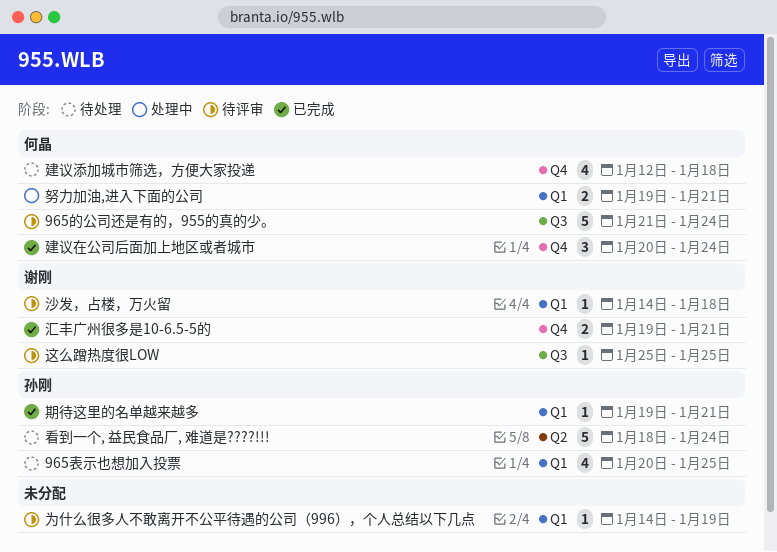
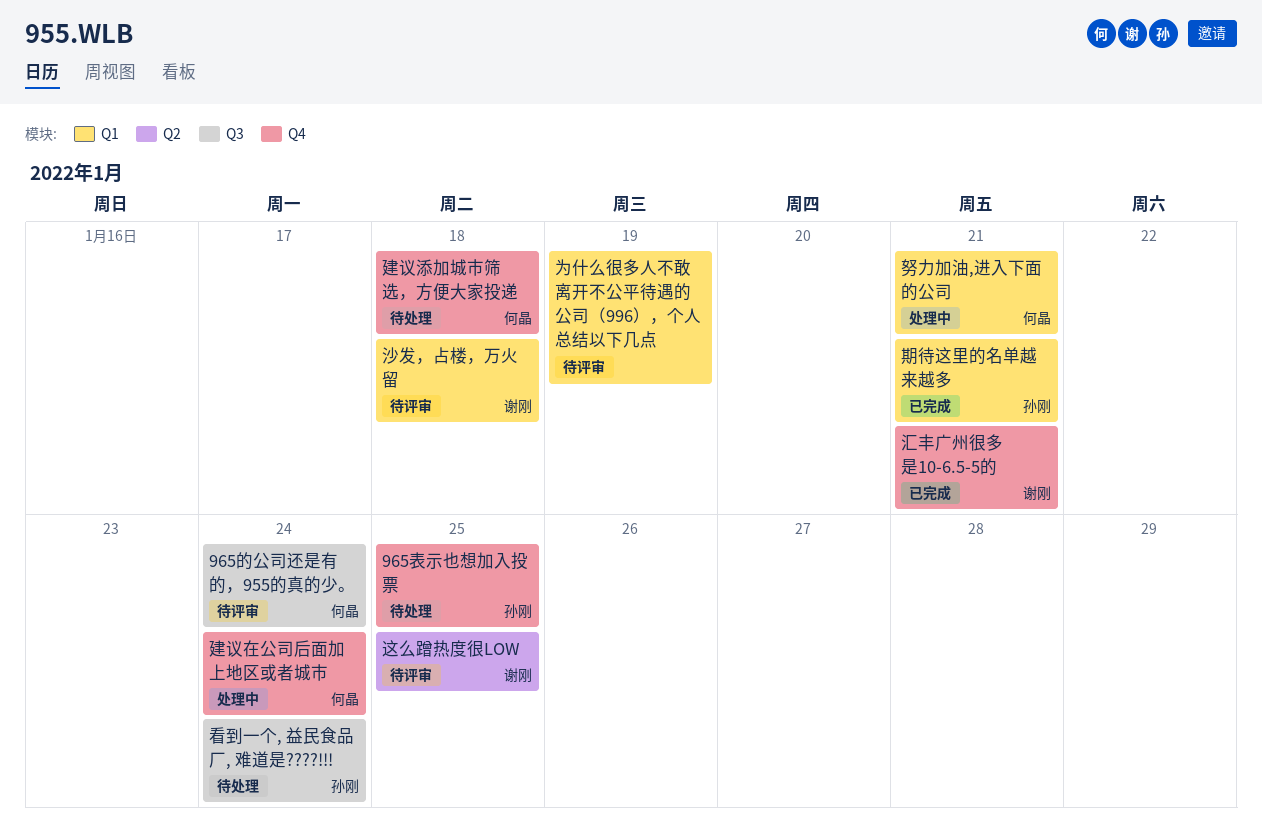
965表示也想加入投票, label: Q1 -> Q4
建议在公司后面加上地区或者城市, status: 已完成 -> 处理中
看到一个, 益民食品厂, 难道是????!!!, label: Q2 -> Q3
这么蹭热度很LOW, label: Q3 -> Q2

